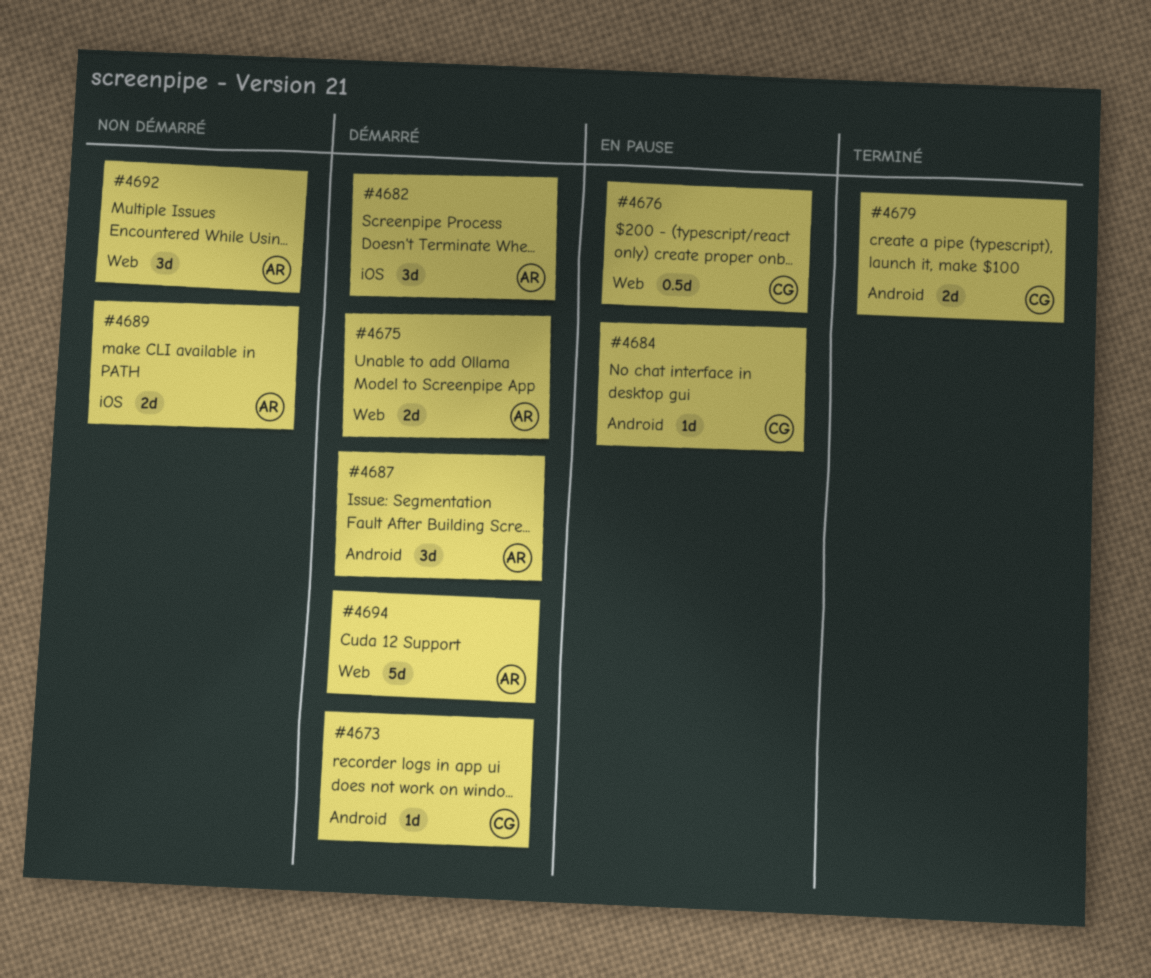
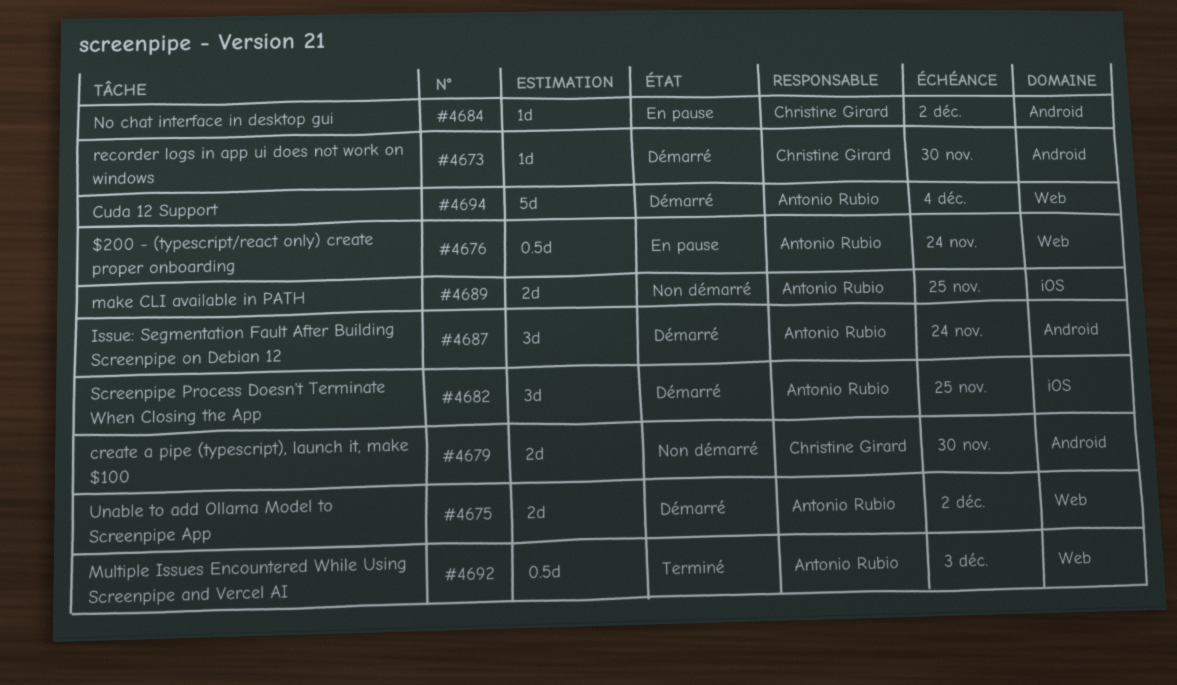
#4676, owner: Christine Girard -> Antonio Rubio
#4679, status: Terminé -> Non démarré
#4692, status: Non démarré -> Terminé
#4692, estimate: 3d -> 0.5d

